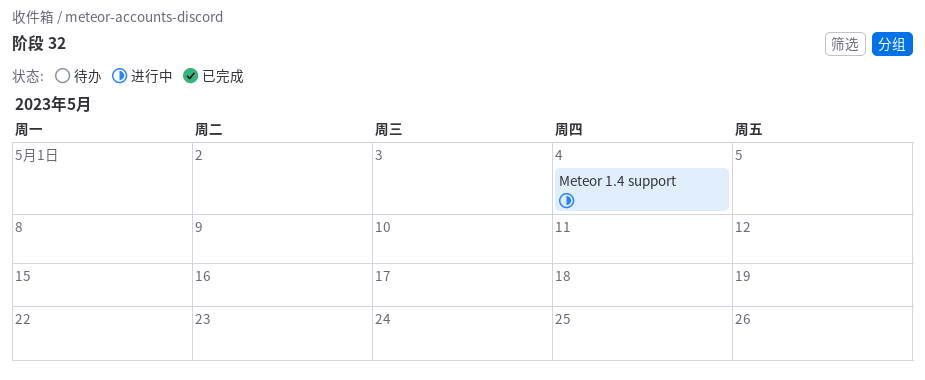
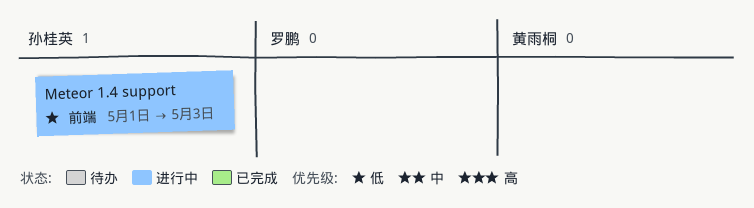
Meteor 1.4 support, due: May 4 -> May 3

